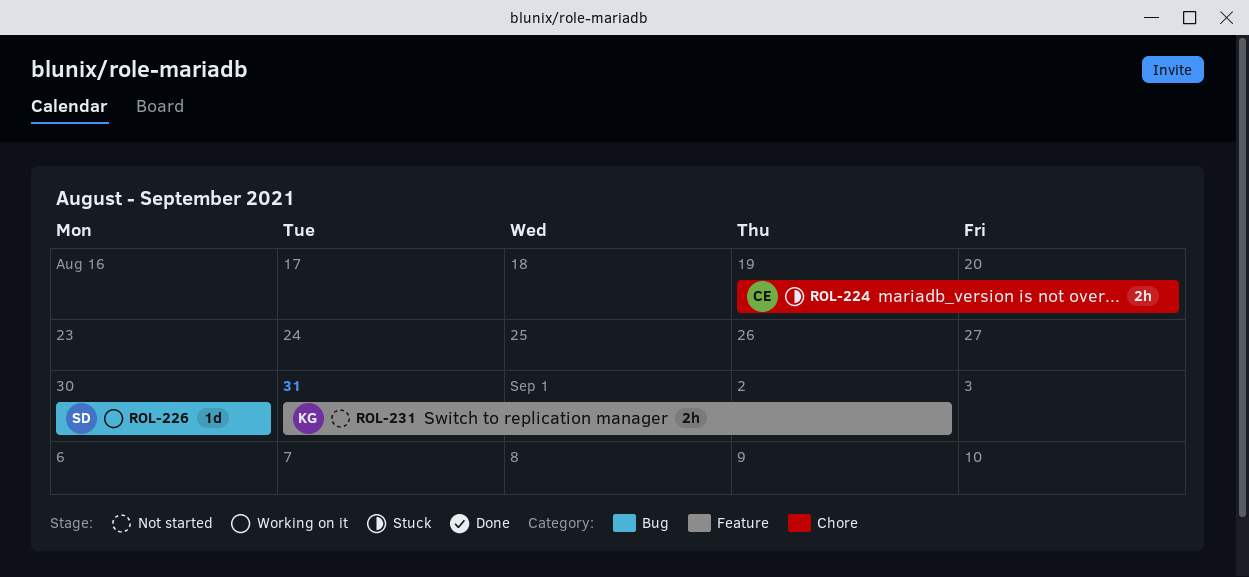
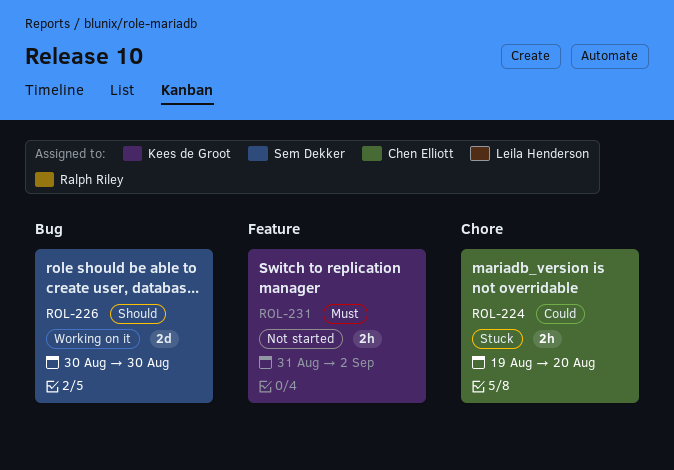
ROL-226, estimate: 1d -> 2d

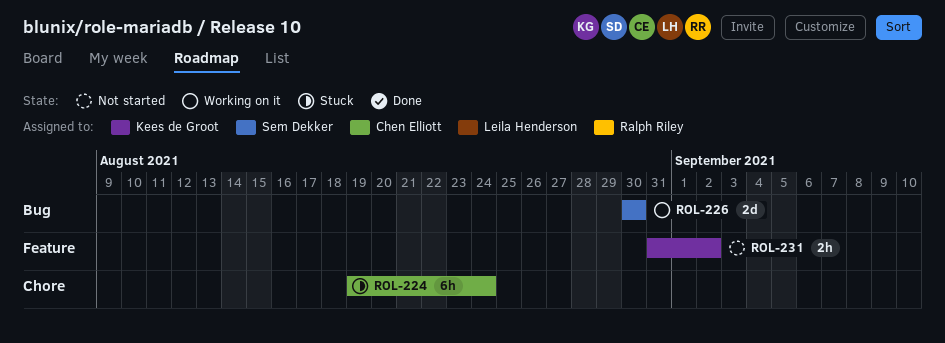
ROL-224, estimate: 2h -> 6h
ROL-224, due: Aug 20 -> Aug 24

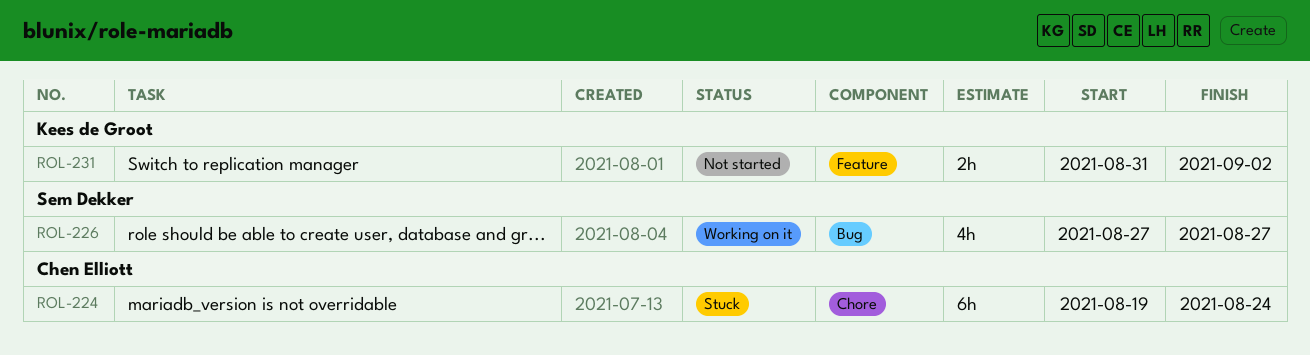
ROL-226, estimate: 2d -> 4h
ROL-226, start: Aug 30 -> Aug 27
ROL-226, due: Aug 30 -> Aug 27

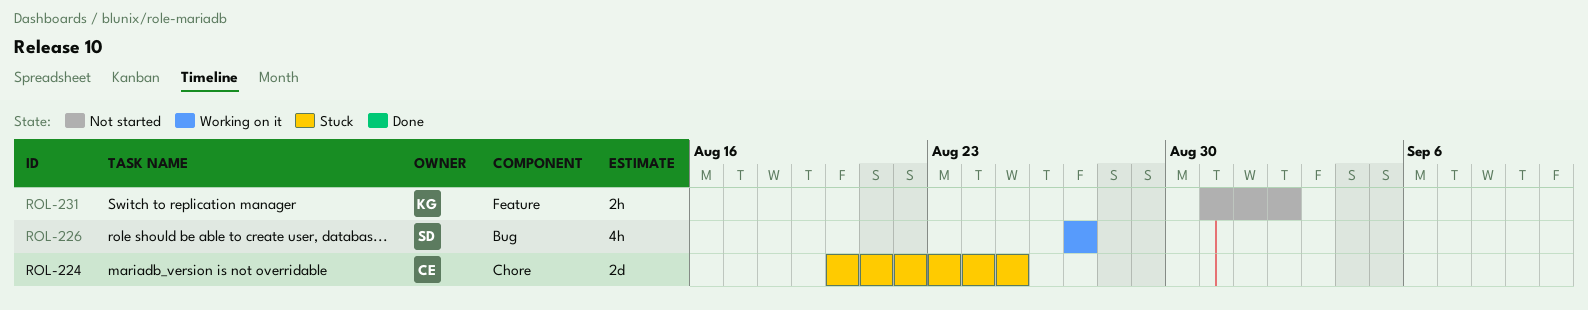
ROL-224, estimate: 6h -> 2d
ROL-224, start: Aug 19 -> Aug 20
ROL-224, due: Aug 24 -> Aug 25

